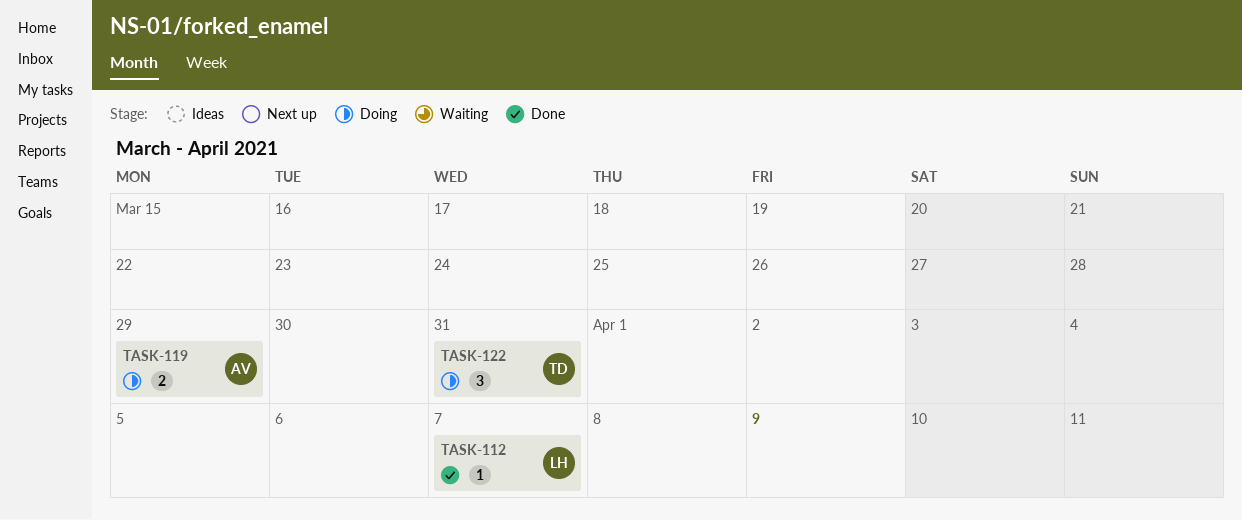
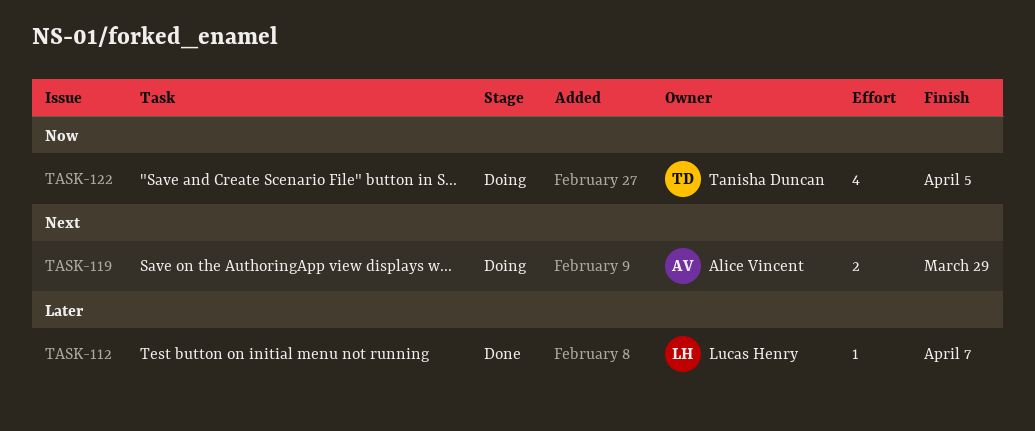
TASK-122, estimate: 3 -> 4
TASK-122, due: Mar 31 -> Apr 5

